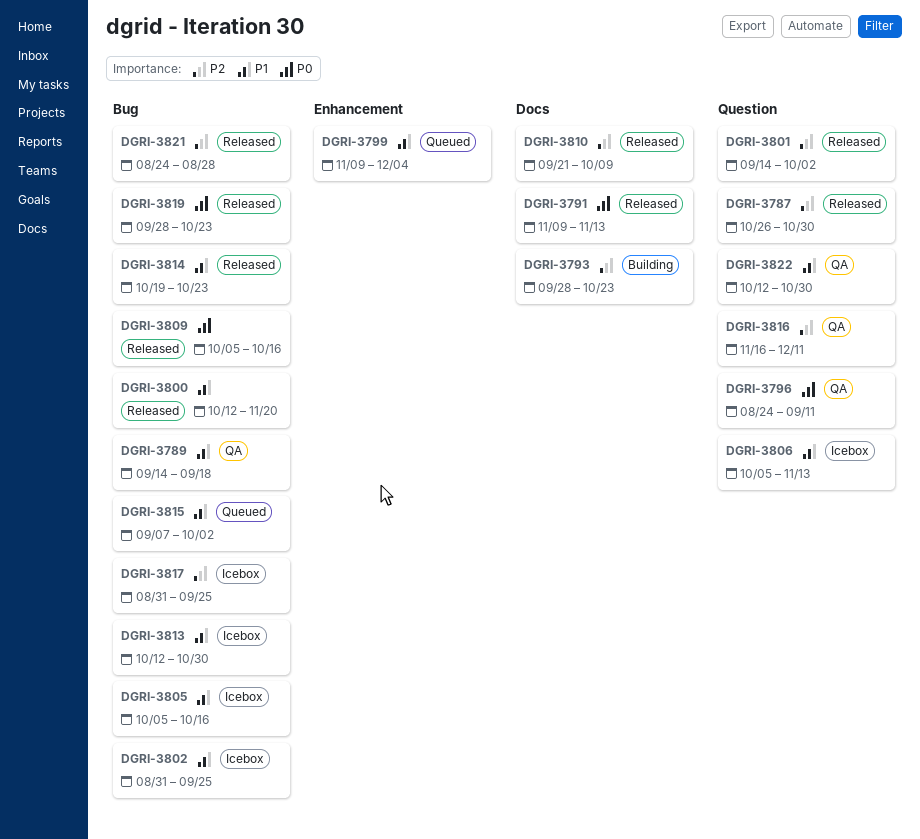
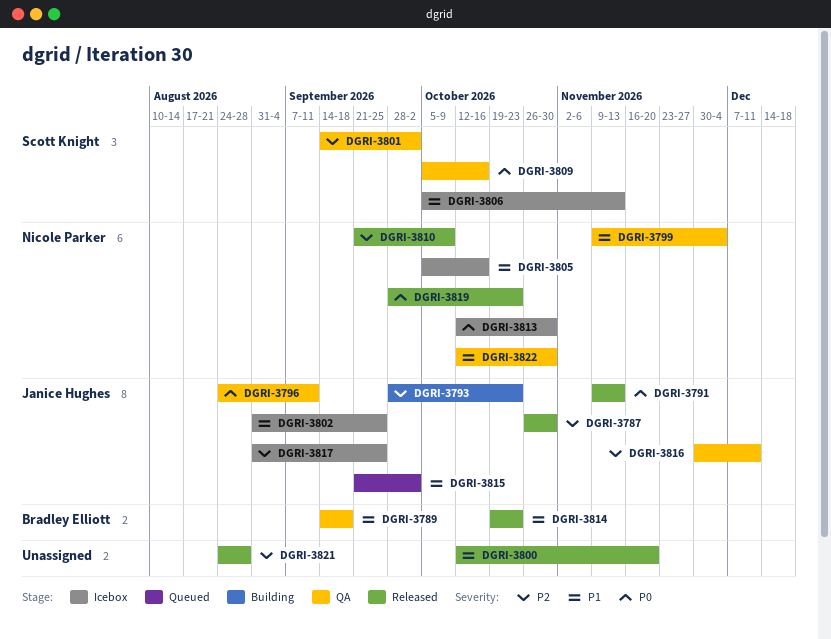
DGRI-3799, status: Queued -> QA
DGRI-3801, status: Released -> QA
DGRI-3809, status: Released -> QA
DGRI-3813, priority: P1 -> P0
DGRI-3815, start: Sep 7 -> Sep 21
DGRI-3816, start: Nov 16 -> Nov 30

